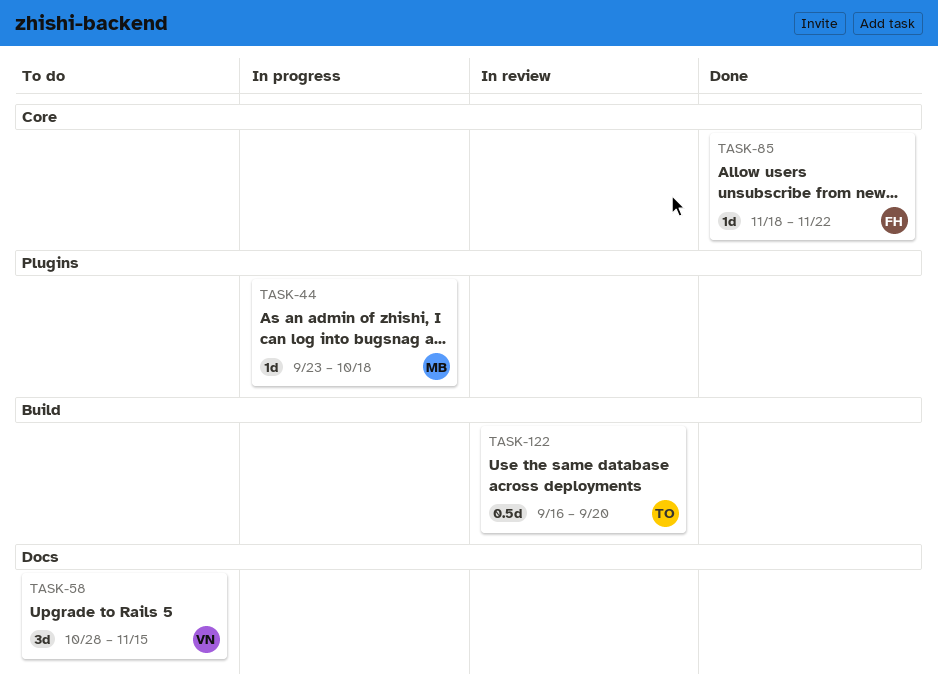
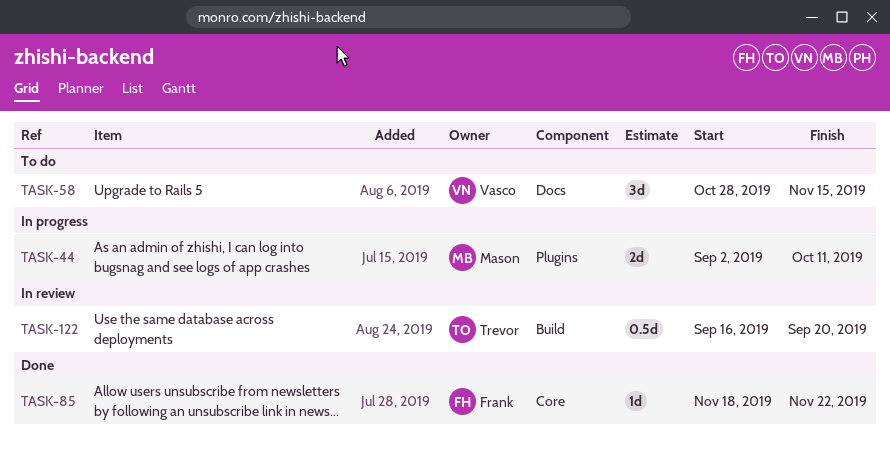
TASK-44, estimate: 1d -> 2d
TASK-44, start: Sep 23 -> Sep 2
TASK-44, due: Oct 18 -> Oct 11

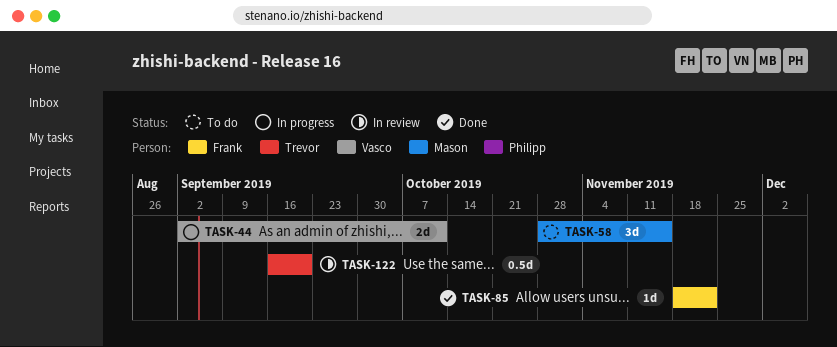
TASK-44, owner: Mason -> Vasco
TASK-58, owner: Vasco -> Mason

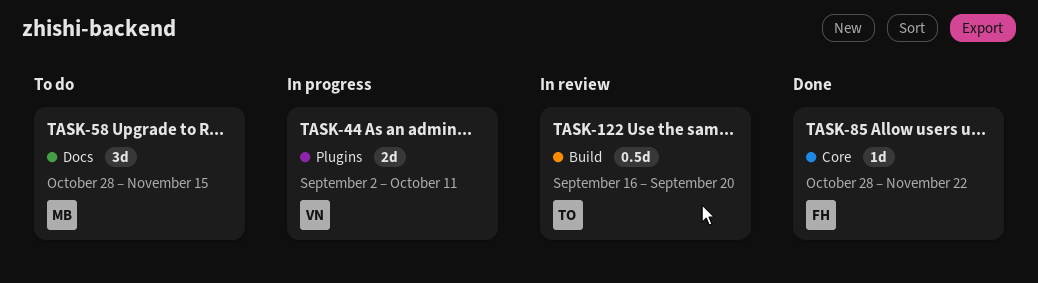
TASK-85, start: Nov 18 -> Oct 28

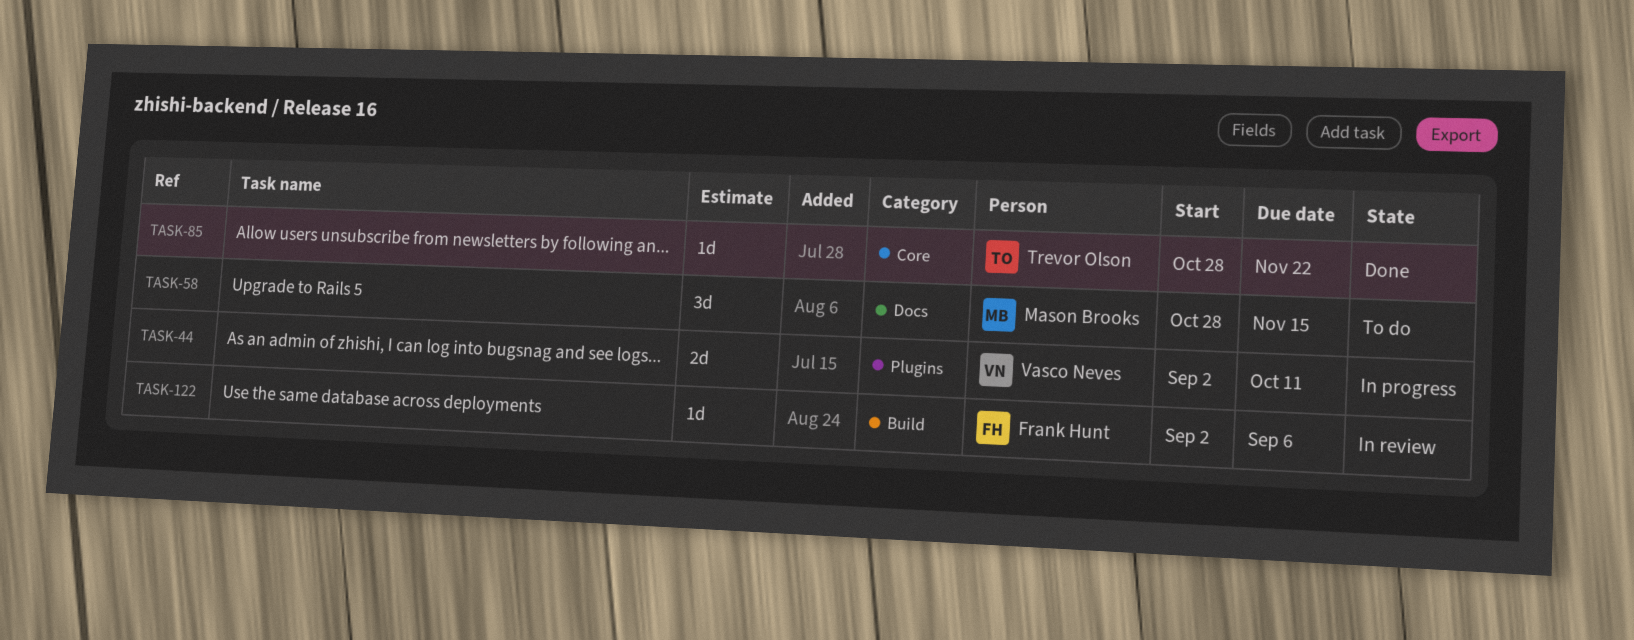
TASK-85, owner: Frank Hunt -> Trevor Olson
TASK-122, owner: Trevor Olson -> Frank Hunt
TASK-122, estimate: 0.5d -> 1d
TASK-122, start: Sep 16 -> Sep 2
TASK-122, due: Sep 20 -> Sep 6

